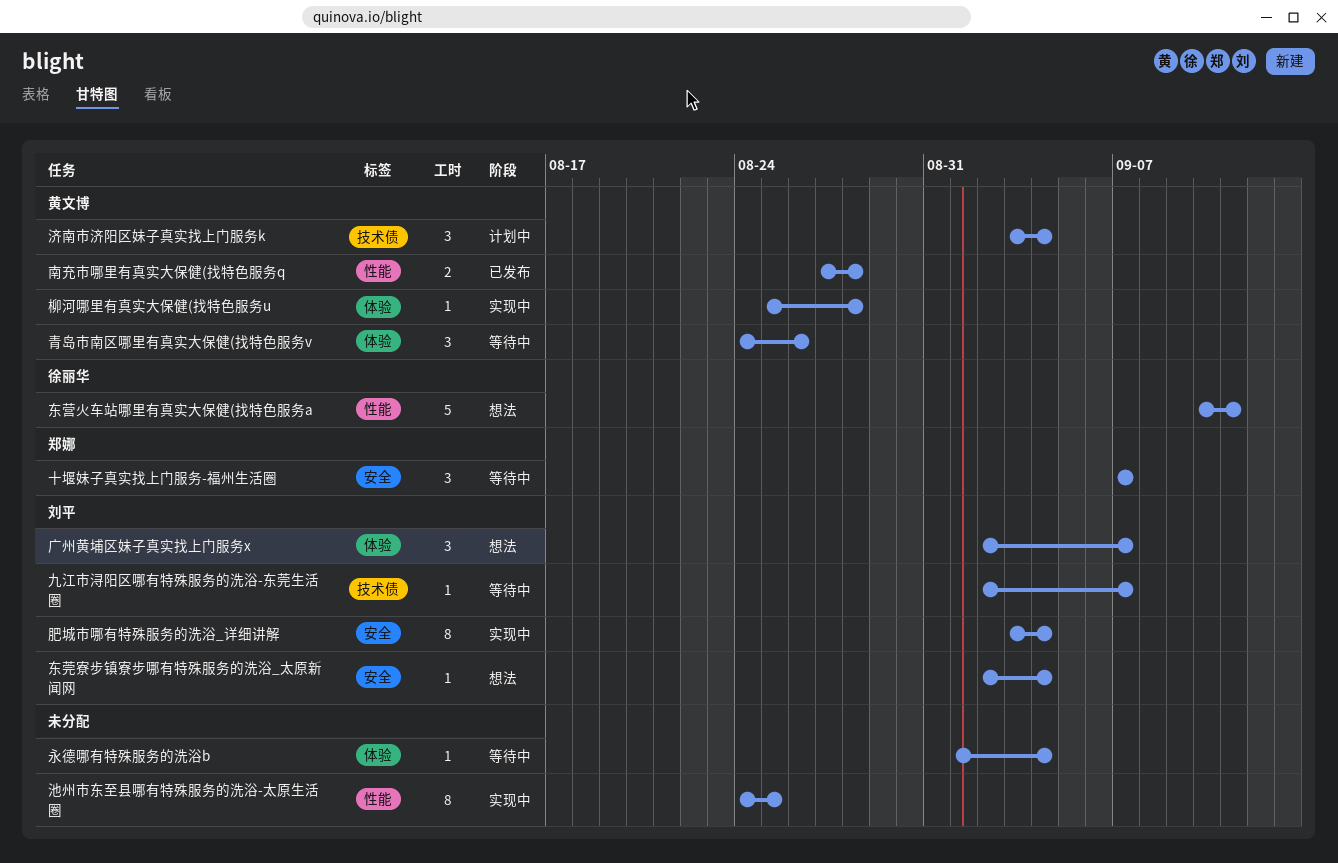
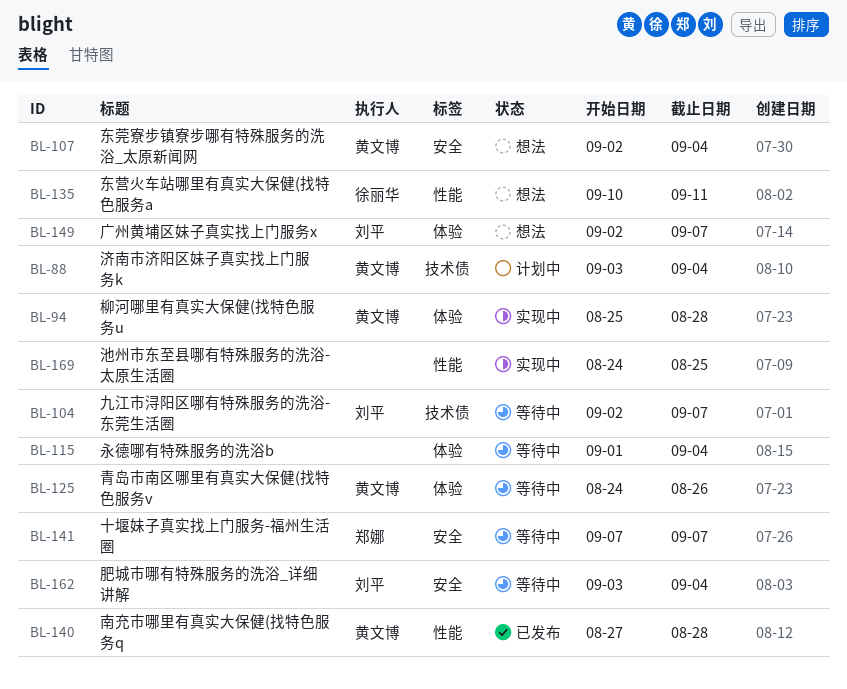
东莞寮步镇寮步哪有特殊服务的洗浴_太原新闻网, owner: 刘平 -> 黄文博
肥城市哪有特殊服务的洗浴_详细讲解, status: 实现中 -> 等待中

